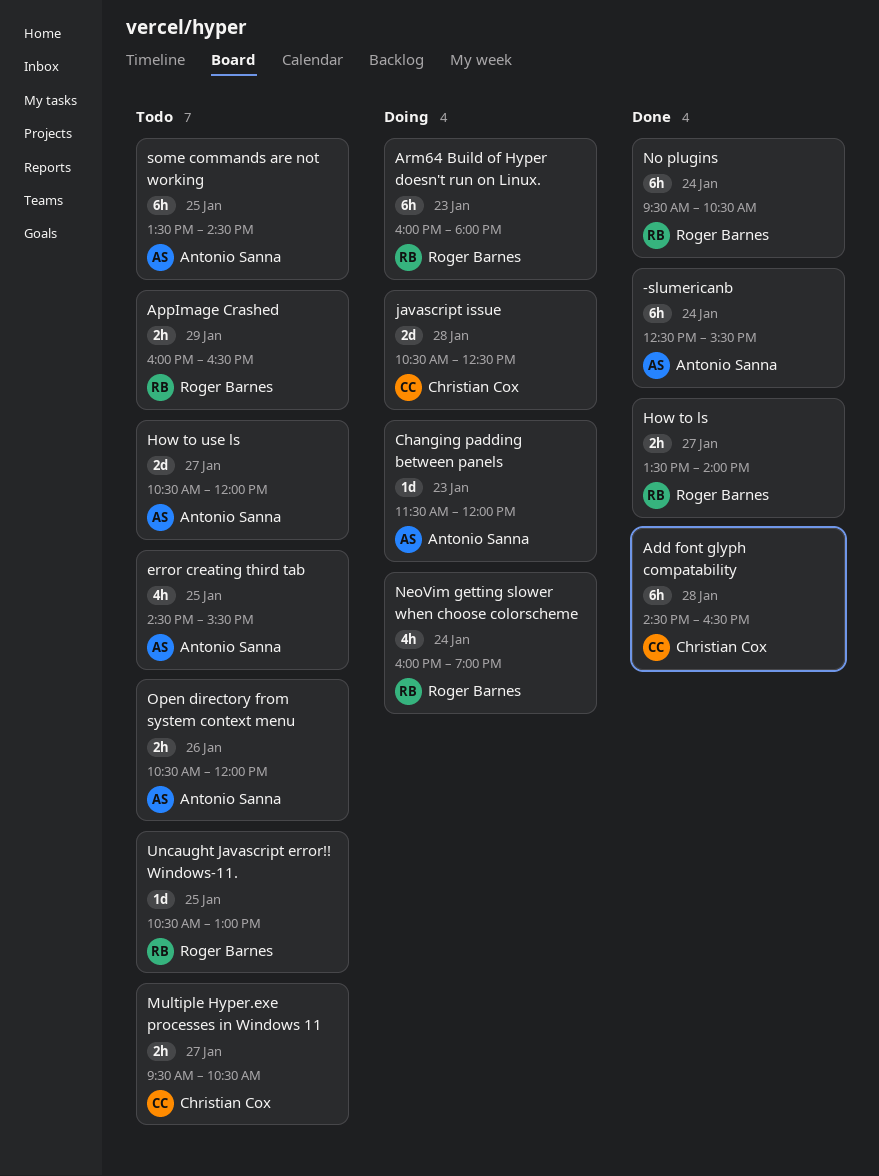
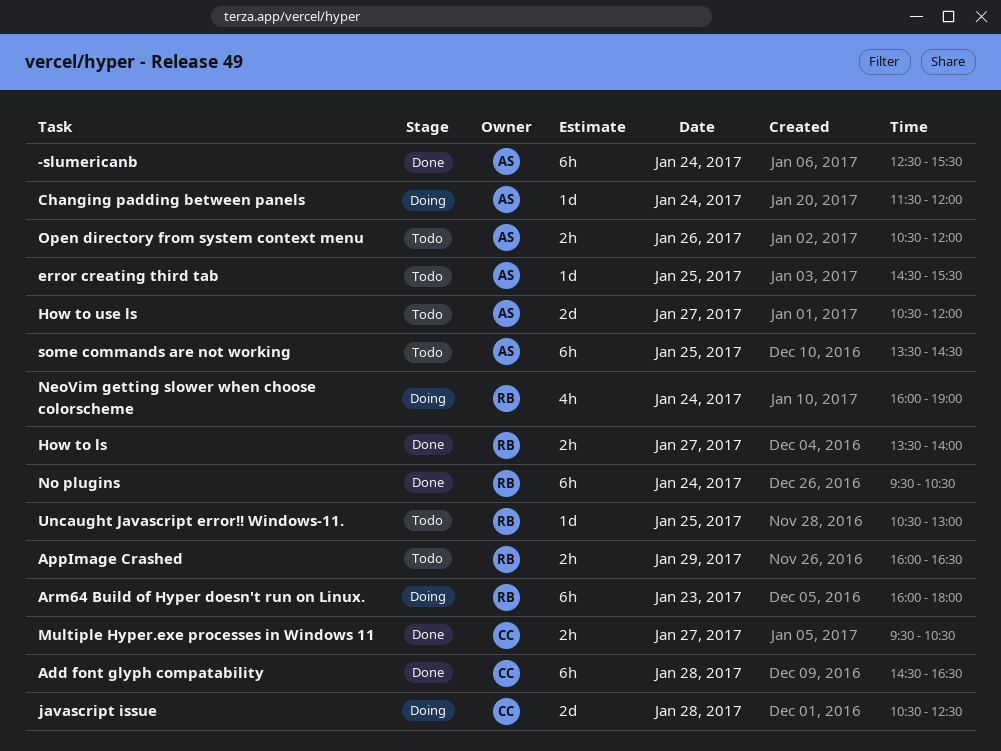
Changing padding between panels, day: Jan 23 -> Jan 24
error creating third tab, estimate: 4h -> 1d
Multiple Hyper.exe processes in Windows 11, status: Todo -> Done

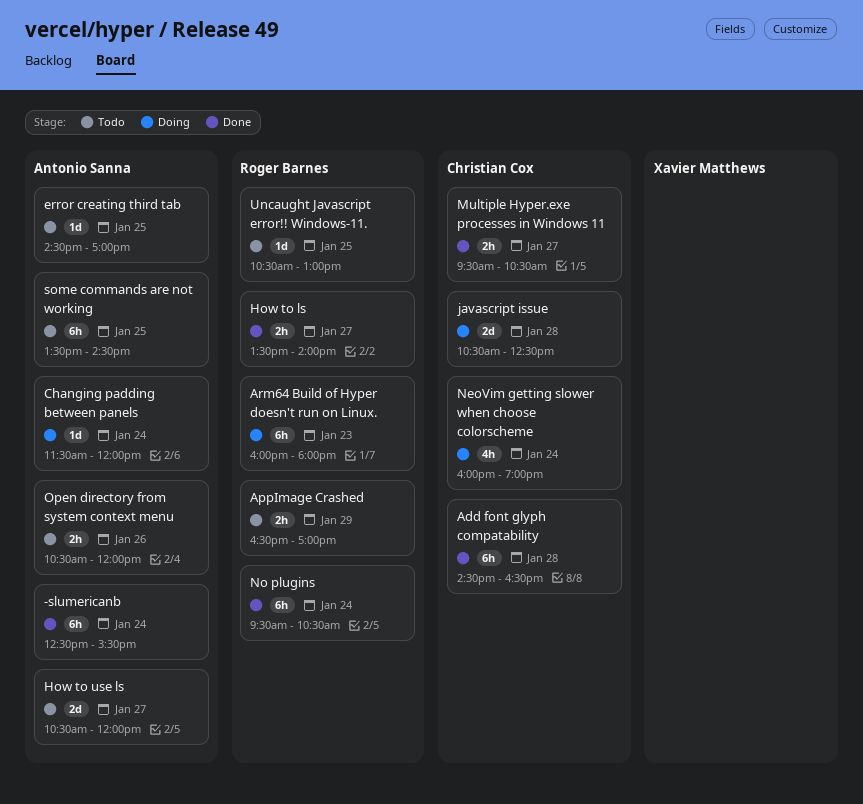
AppImage Crashed, begins: 16:00 -> 16:30
AppImage Crashed, ends: 16:30 -> 17:00
error creating third tab, ends: 15:30 -> 17:00
NeoVim getting slower when choose colorscheme, owner: Roger Barnes -> Christian Cox

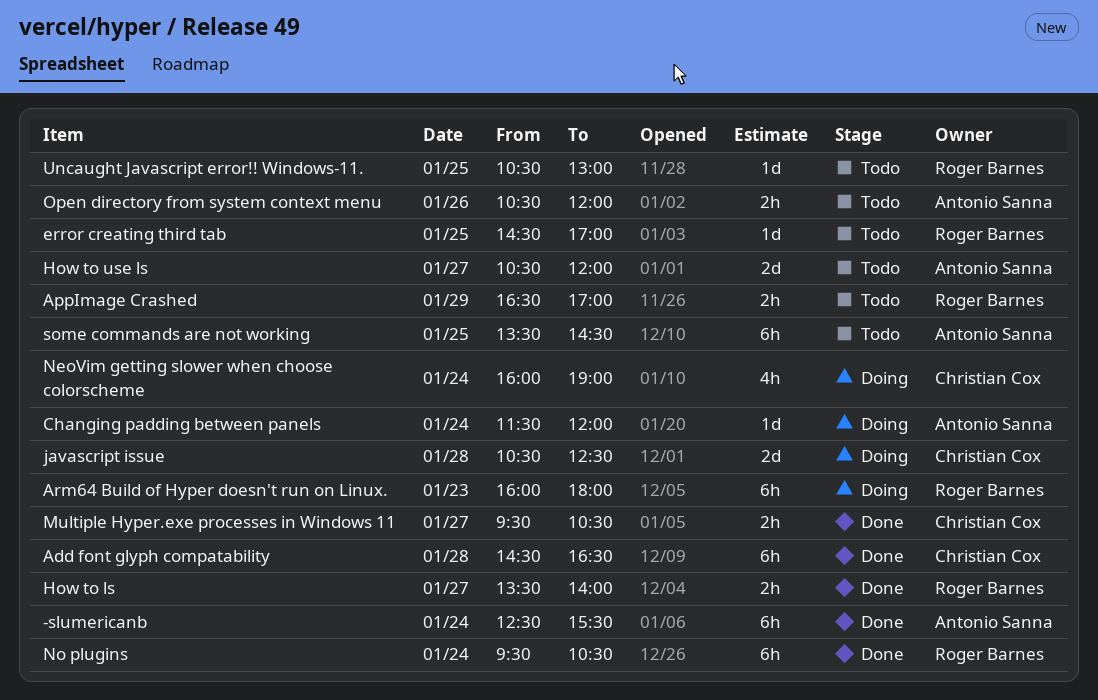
error creating third tab, owner: Antonio Sanna -> Roger Barnes

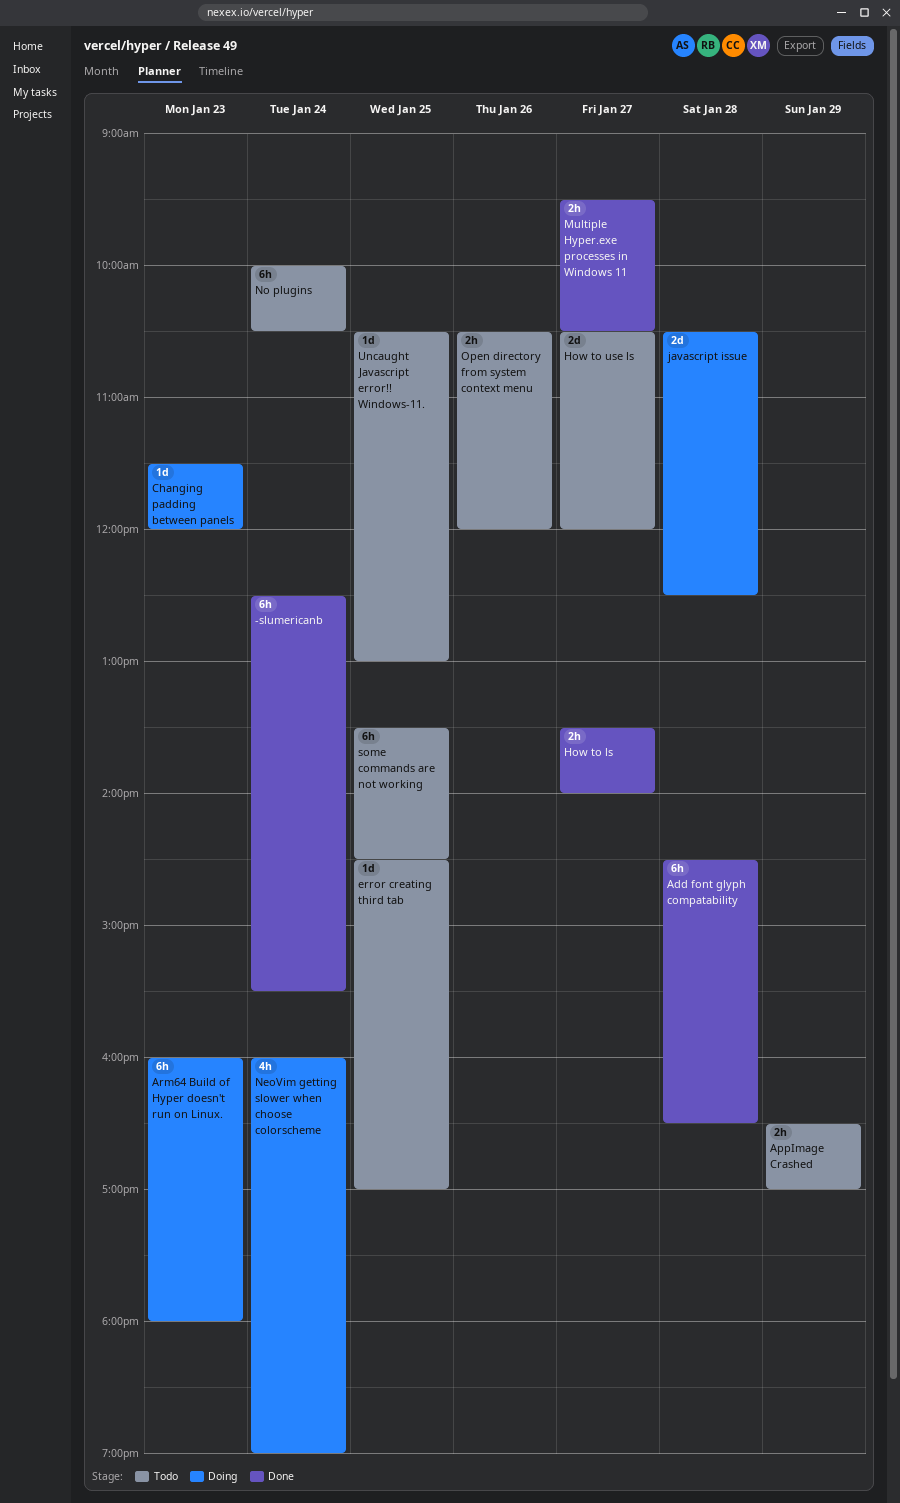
Changing padding between panels, day: Jan 24 -> Jan 23
No plugins, status: Done -> Todo
No plugins, begins: 09:30 -> 10:00

